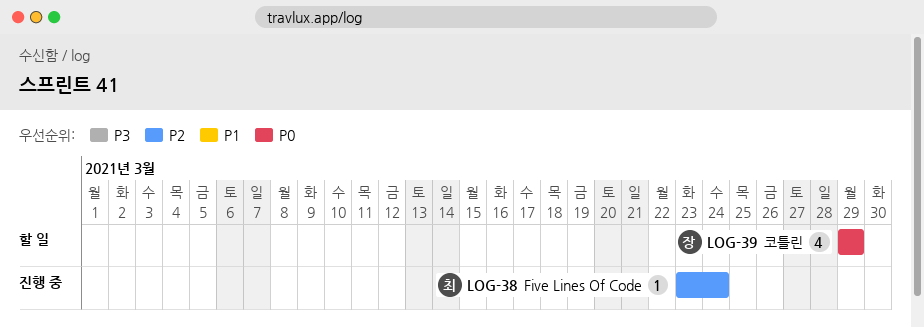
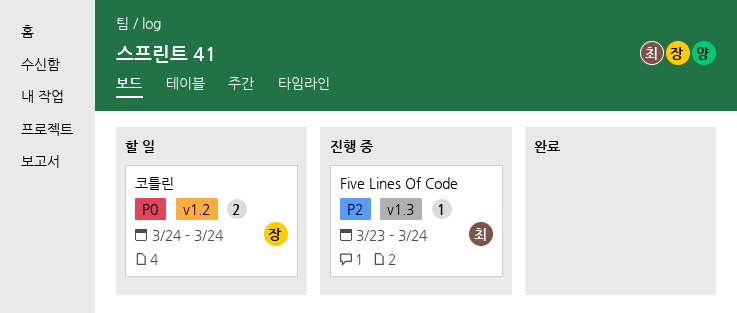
코틀린, estimate: 4 -> 2
코틀린, start: Mar 29 -> Mar 24
코틀린, due: Mar 29 -> Mar 24

